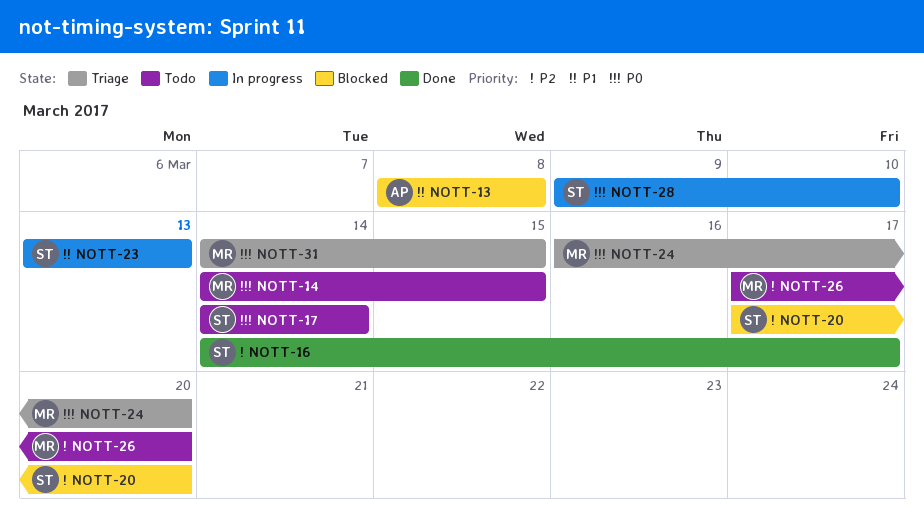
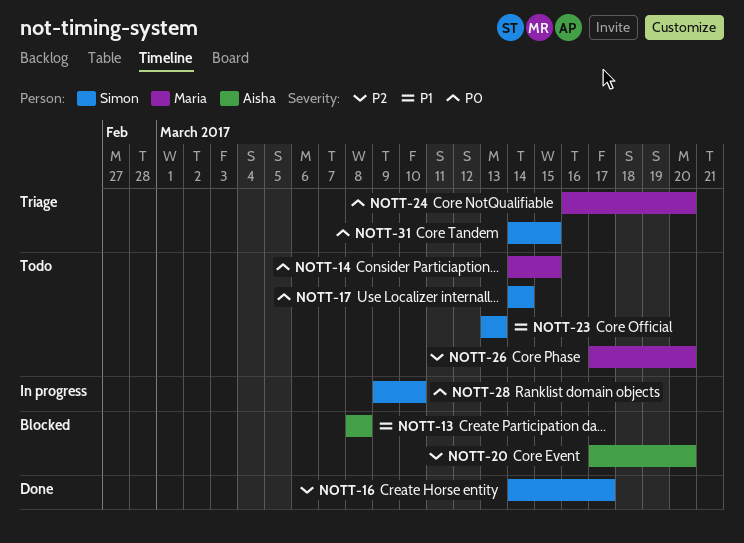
NOTT-20, owner: Simon -> Aisha
NOTT-23, status: In progress -> Todo
NOTT-31, owner: Maria -> Simon

